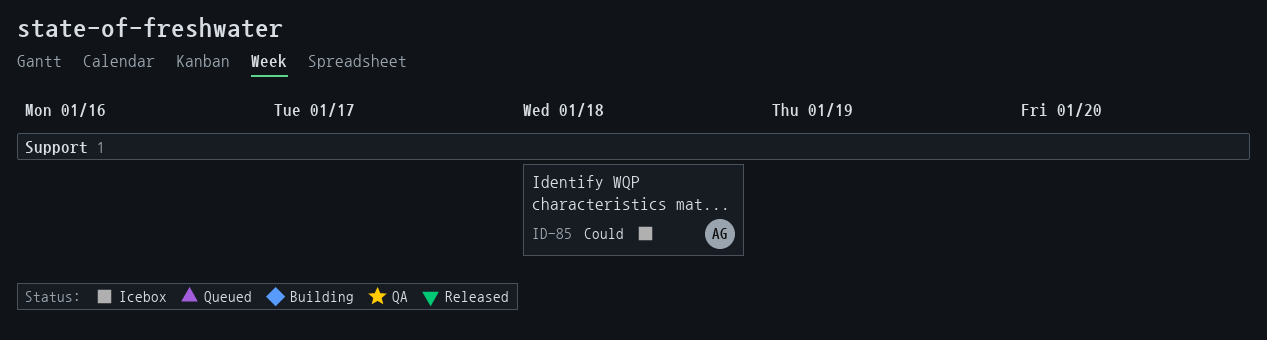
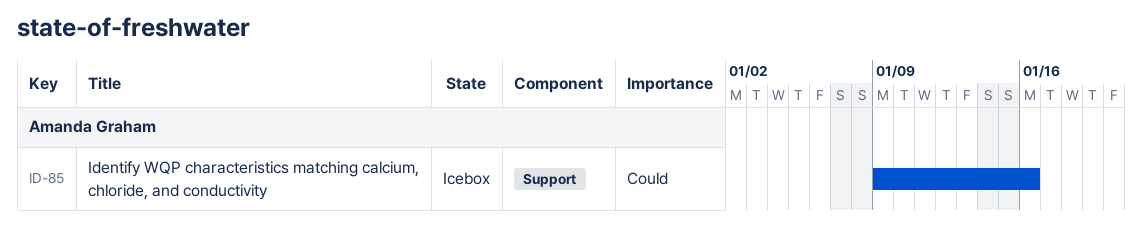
ID-85, due: Jan 18 -> Jan 16

